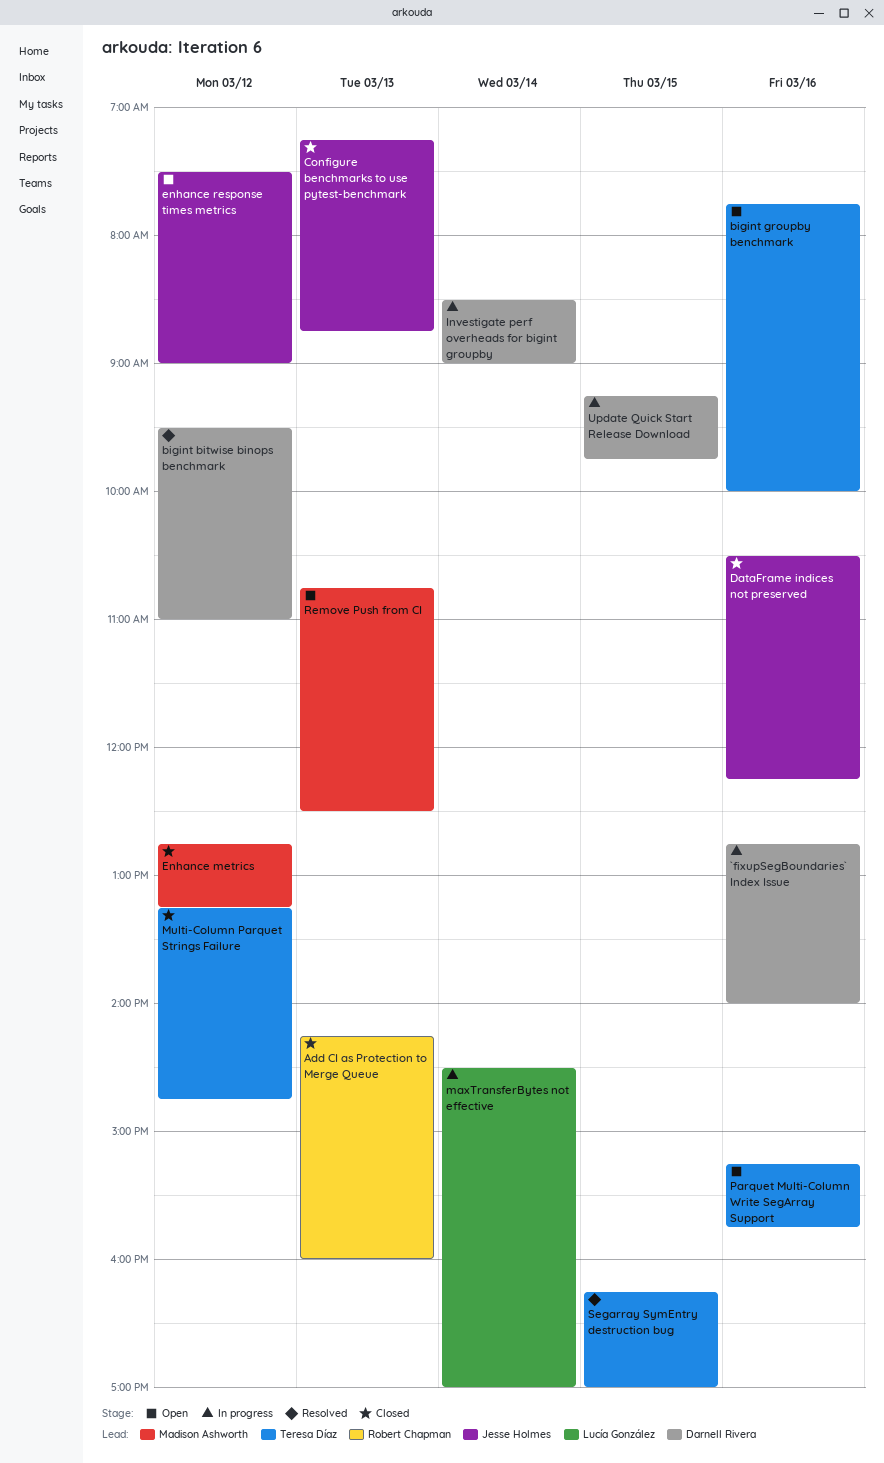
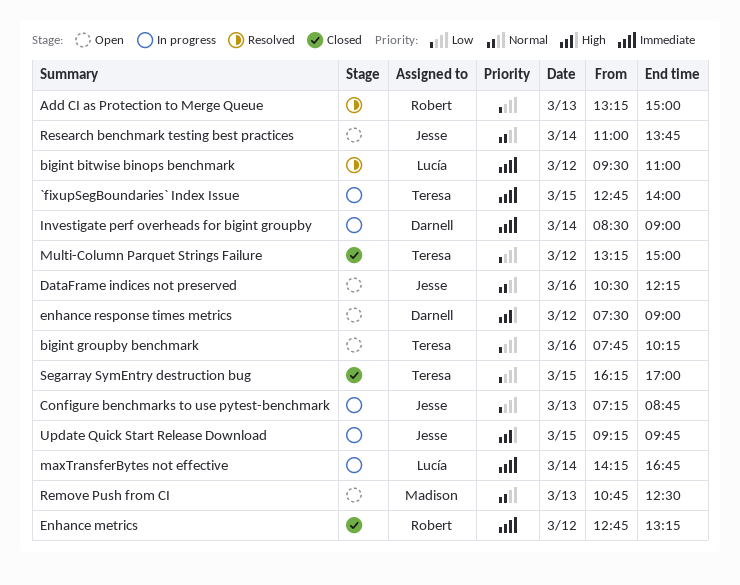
`fixupSegBoundaries` Index Issue, owner: Darnell Rivera -> Teresa Díaz
`fixupSegBoundaries` Index Issue, day: Mar 16 -> Mar 15
Add CI as Protection to Merge Queue, status: Closed -> Resolved
Add CI as Protection to Merge Queue, begins: 14:15 -> 13:15
Add CI as Protection to Merge Queue, ends: 16:00 -> 15:00
bigint bitwise binops benchmark, owner: Darnell Rivera -> Lucía González
bigint groupby benchmark, ends: 10:00 -> 10:15
Configure benchmarks to use pytest-benchmark, status: Closed -> In progress
DataFrame indices not preserved, status: Closed -> Open
Enhance metrics, owner: Madison Ashworth -> Robert Chapman
enhance response times metrics, owner: Jesse Holmes -> Darnell Rivera
maxTransferBytes not effective, begins: 14:30 -> 14:15
maxTransferBytes not effective, ends: 17:00 -> 16:45
Multi-Column Parquet Strings Failure, ends: 14:45 -> 15:00
Parquet Multi-Column Write SegArray Support: present -> none
Research benchmark testing best practices: none -> present
Segarray SymEntry destruction bug, status: Resolved -> Closed
Update Quick Start Release Download, owner: Darnell Rivera -> Jesse Holmes

